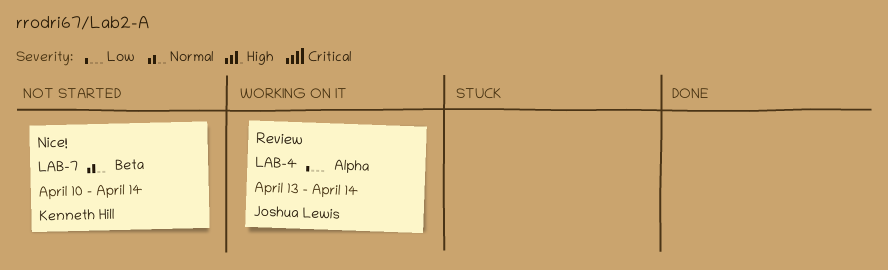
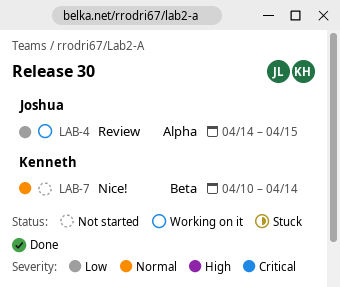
LAB-4, start: Apr 13 -> Apr 14
LAB-4, due: Apr 14 -> Apr 15

